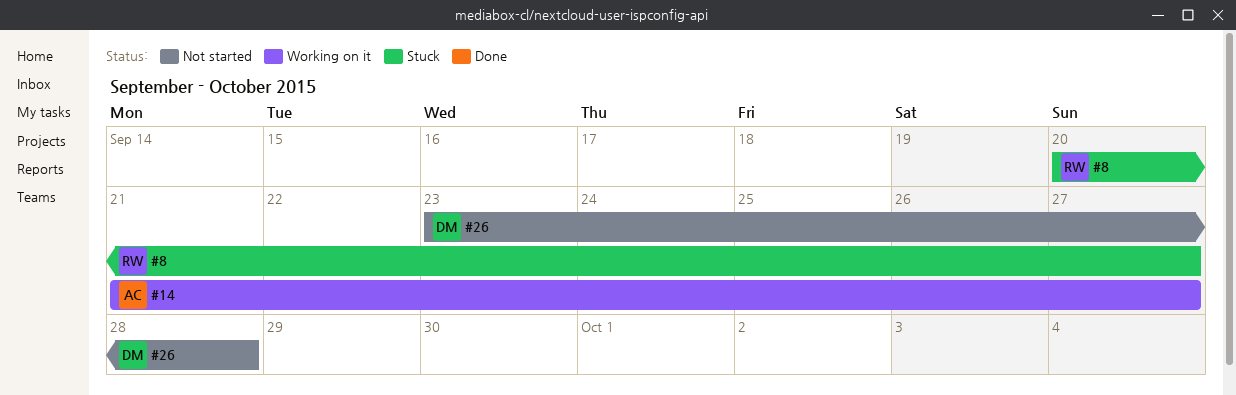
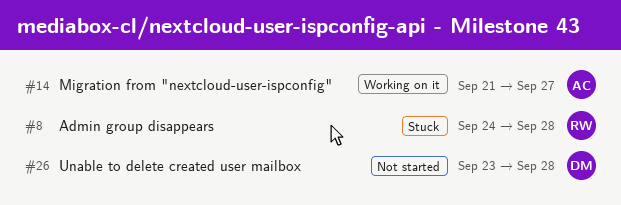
#8, start: Sep 20 -> Sep 24
#8, due: Sep 27 -> Sep 28

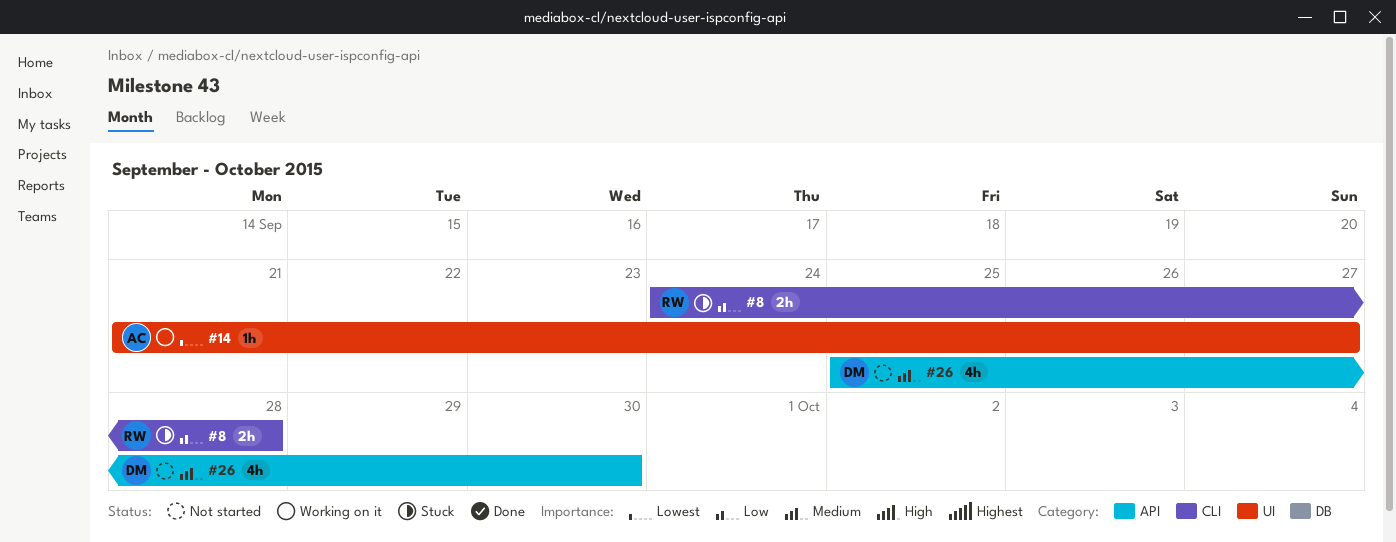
#26, start: Sep 23 -> Sep 25
#26, due: Sep 28 -> Sep 30

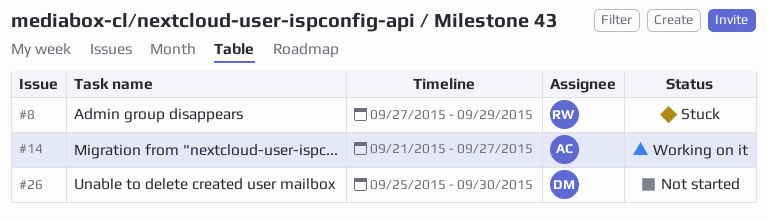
#8, start: Sep 24 -> Sep 27
#8, due: Sep 28 -> Sep 29

